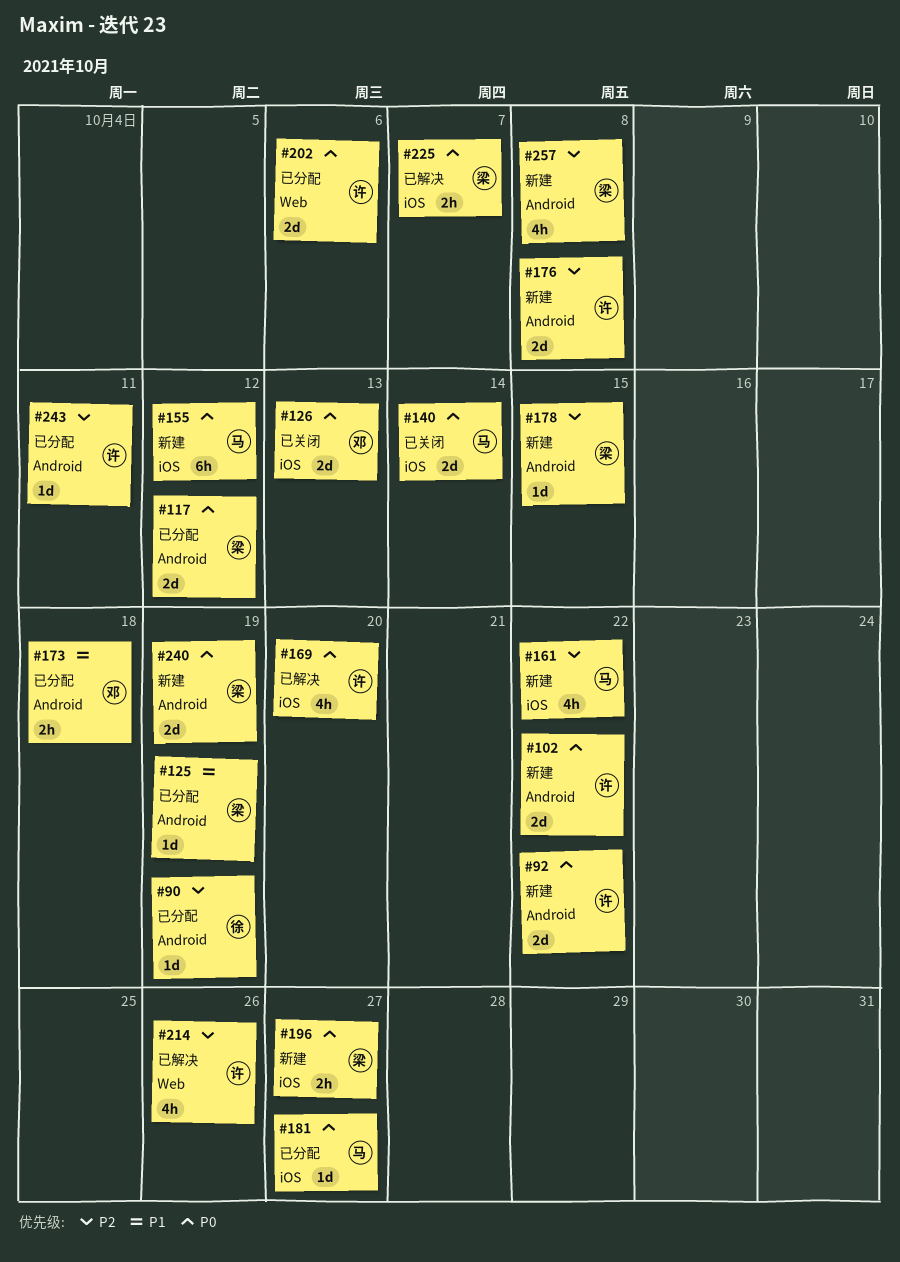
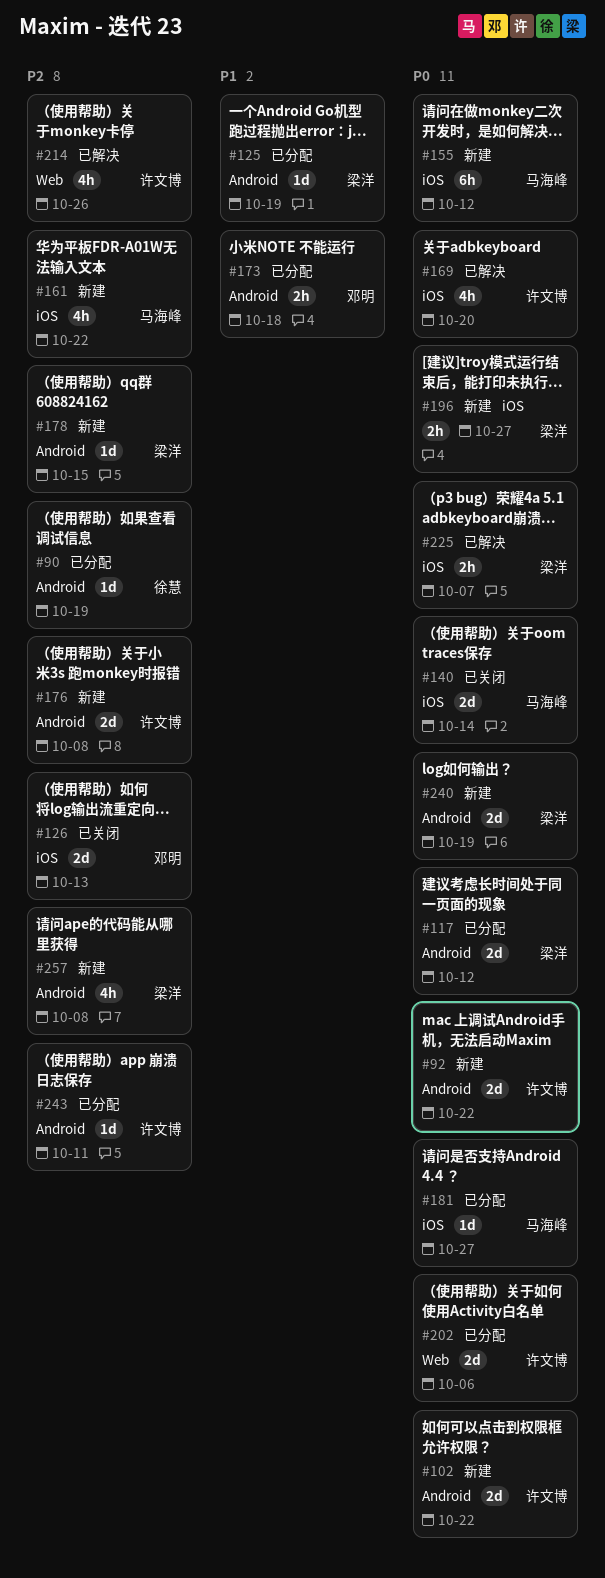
#126, priority: P0 -> P2

